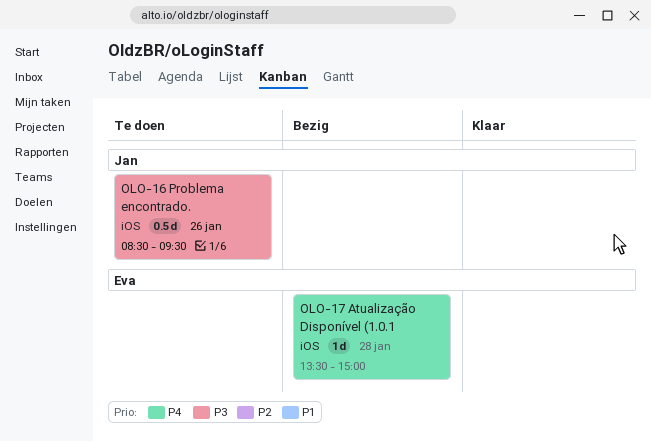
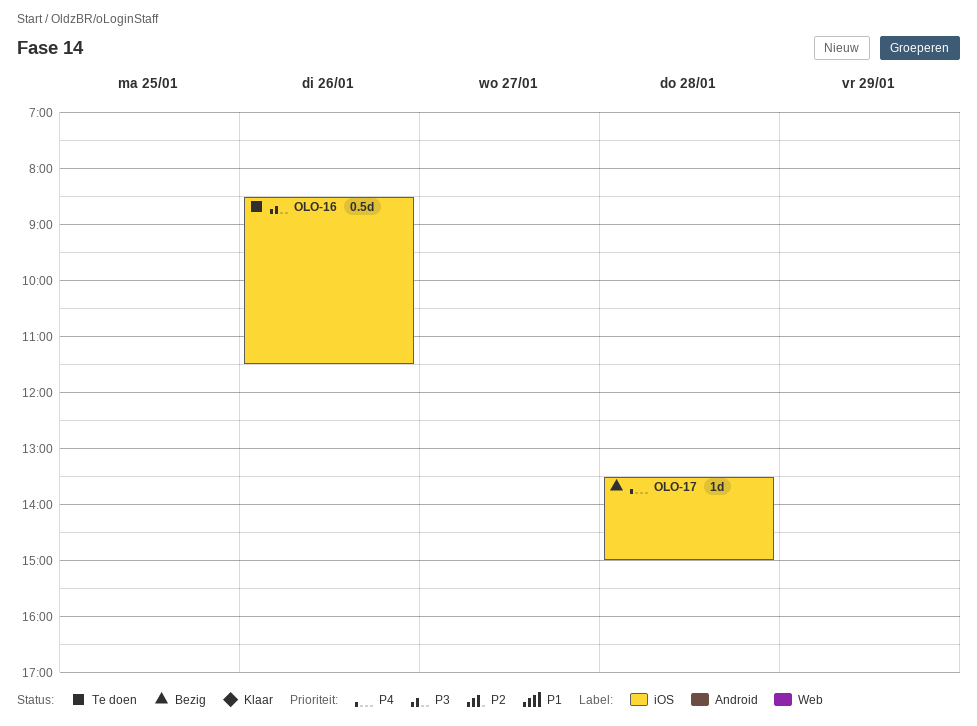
OLO-16, ends: 09:30 -> 11:30

